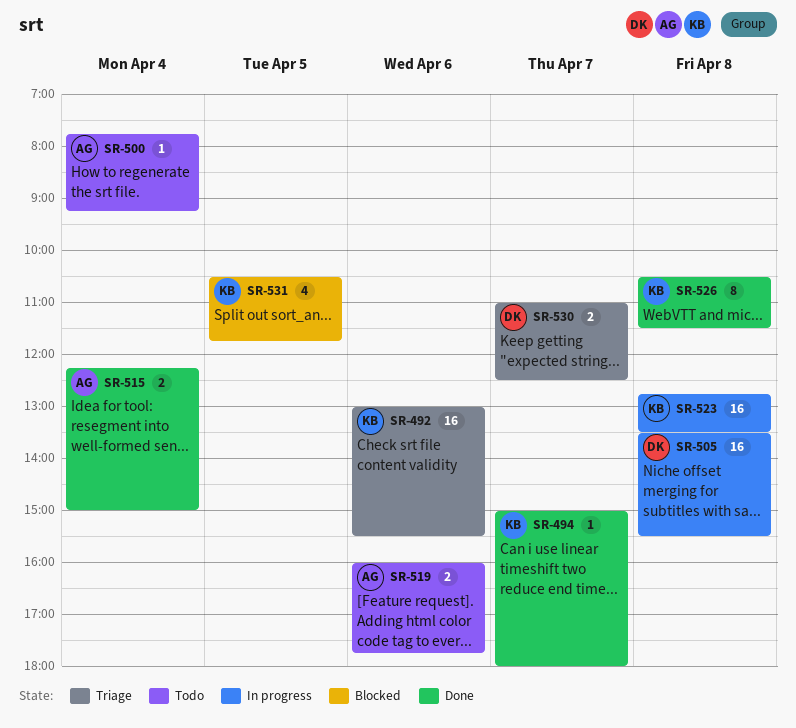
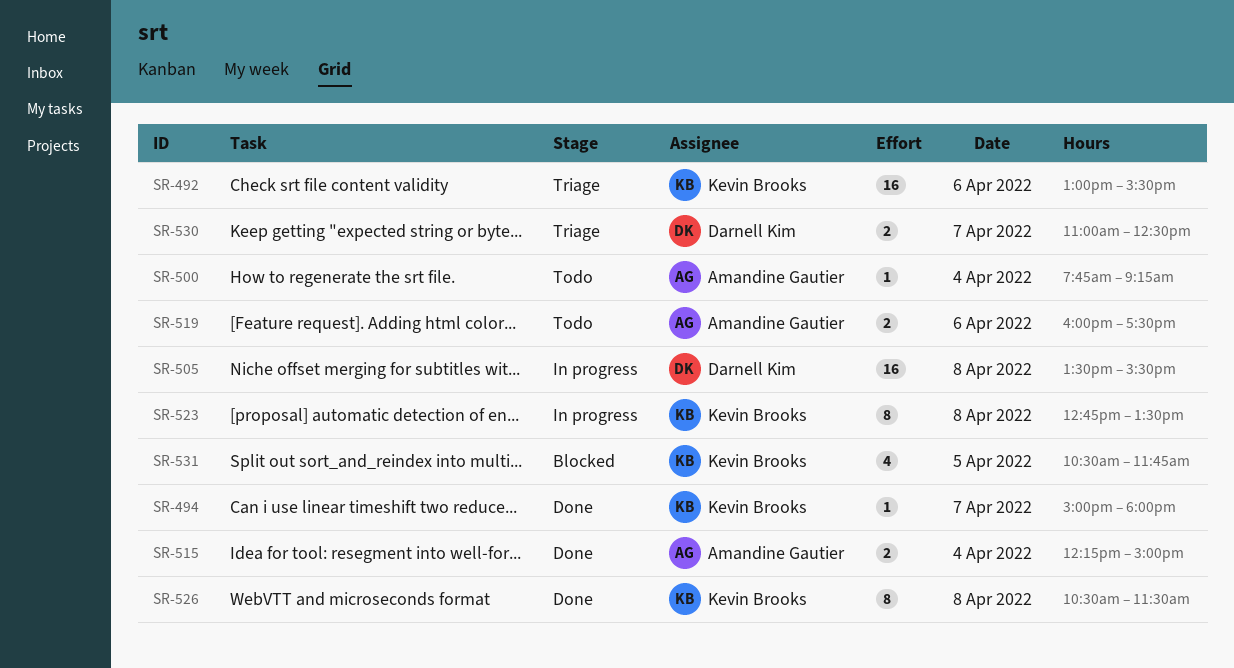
SR-519, ends: 17:45 -> 17:30
SR-523, estimate: 16 -> 8

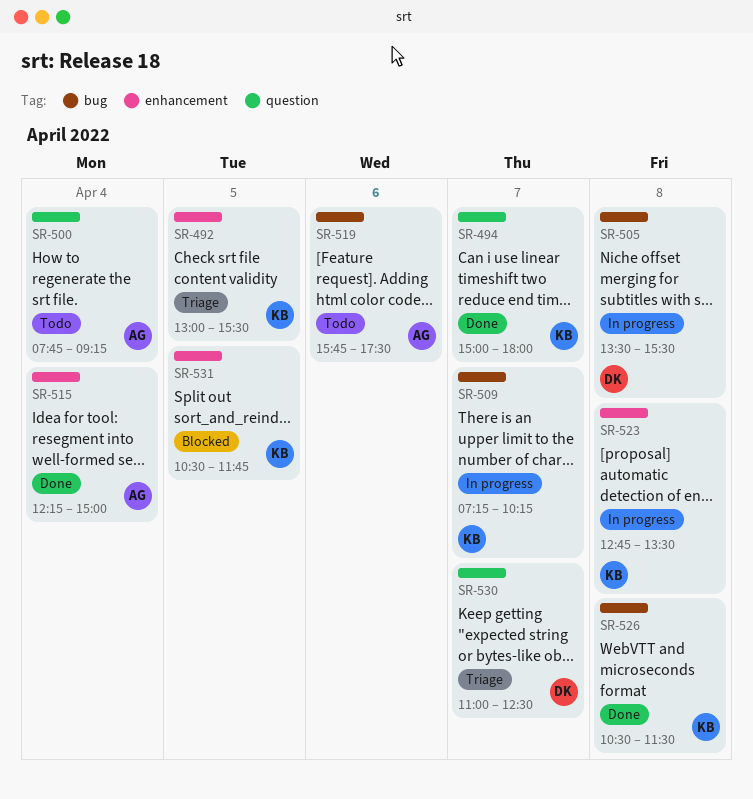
SR-492, day: Apr 6 -> Apr 5
SR-509: none -> present
SR-519, begins: 16:00 -> 15:45

